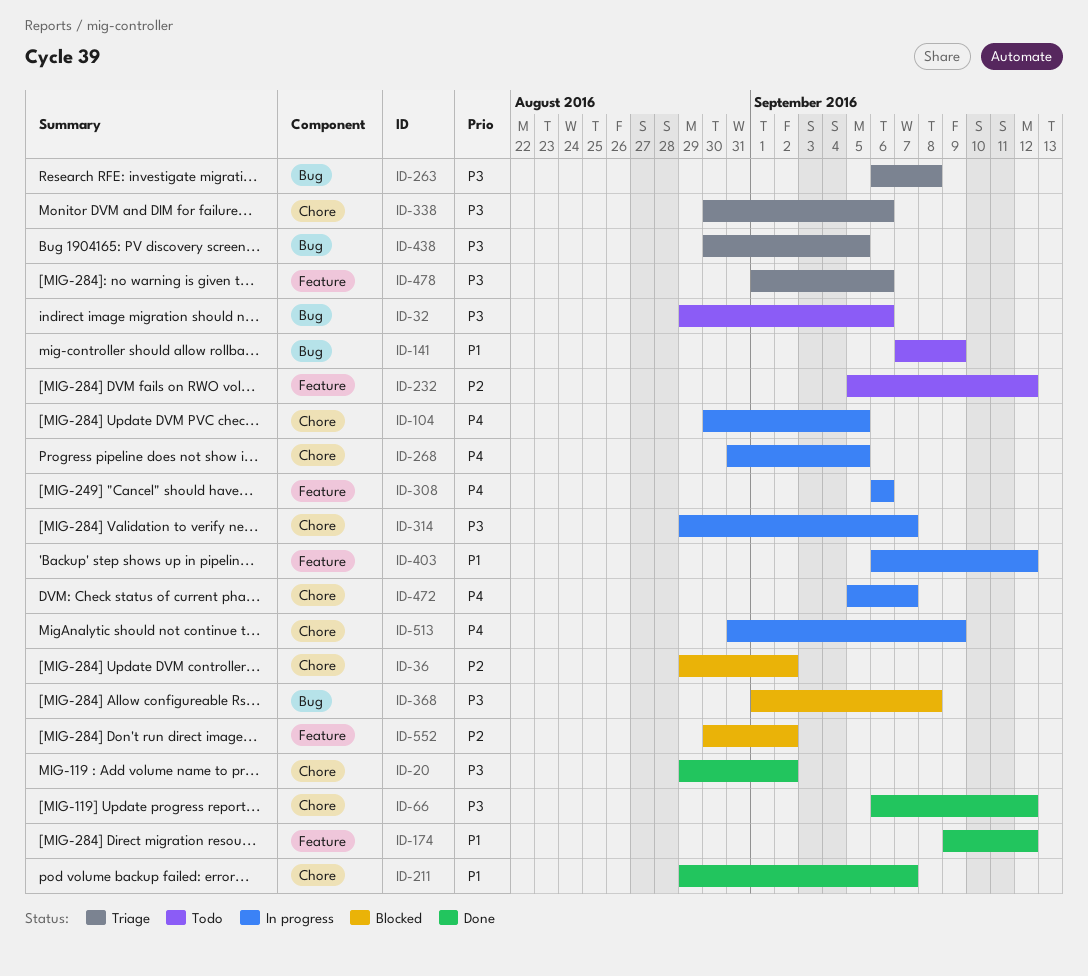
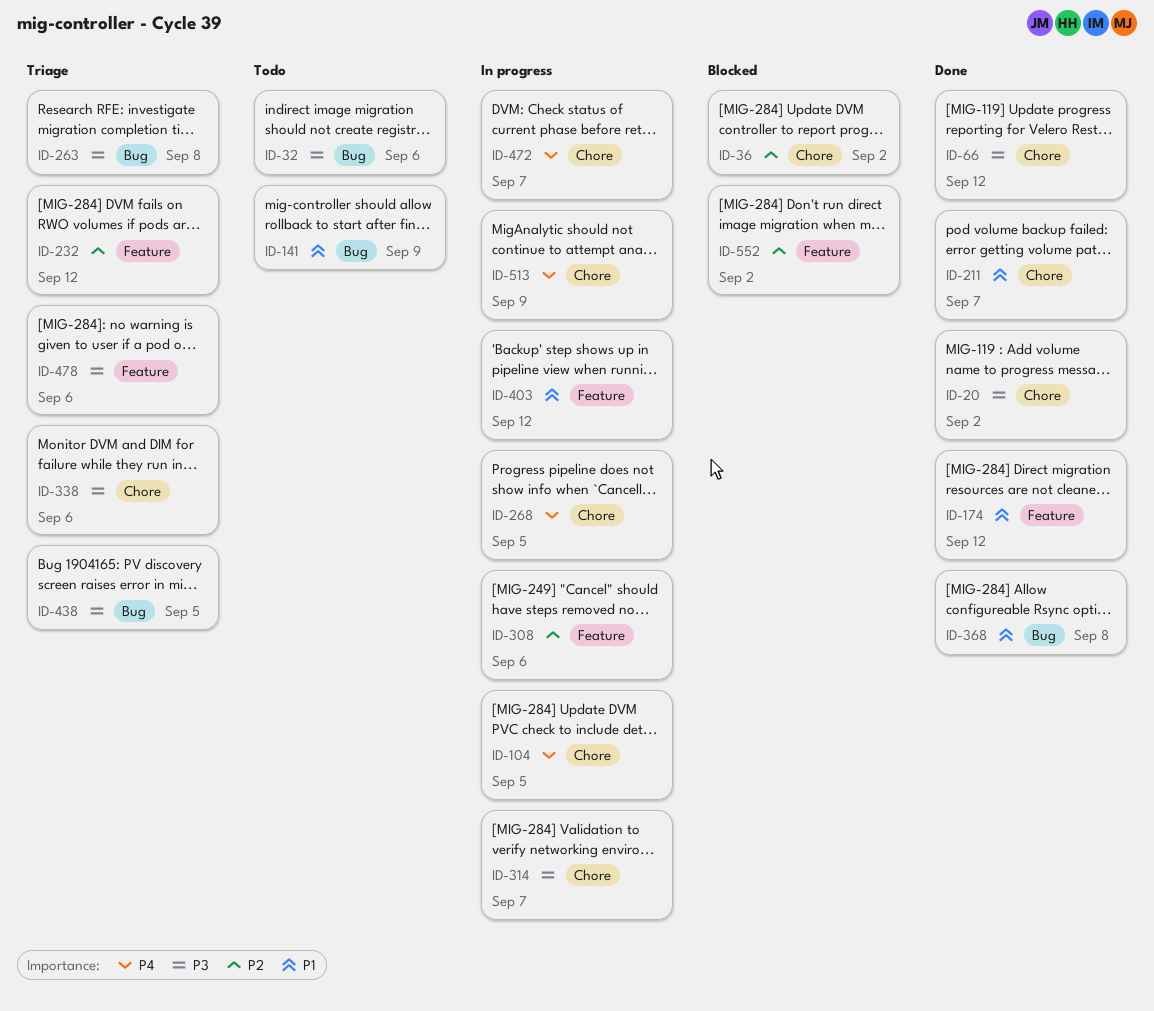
ID-232, status: Todo -> Triage
ID-308, priority: P4 -> P2
ID-368, status: Blocked -> Done
ID-368, priority: P3 -> P1

